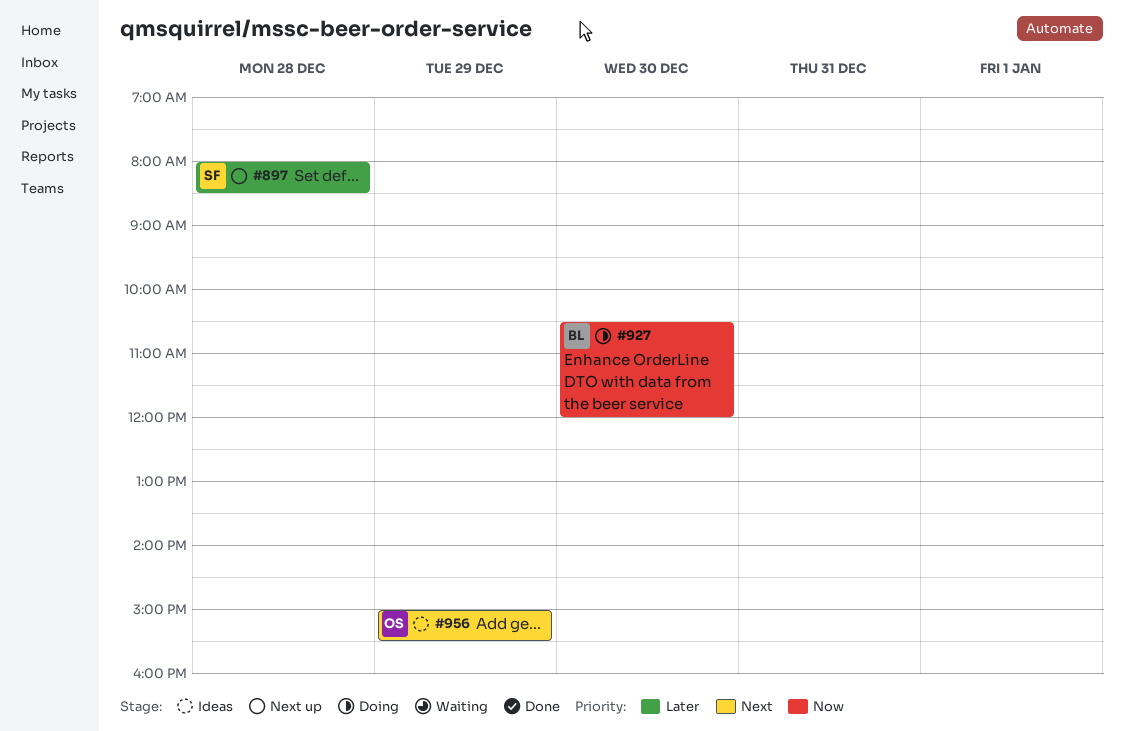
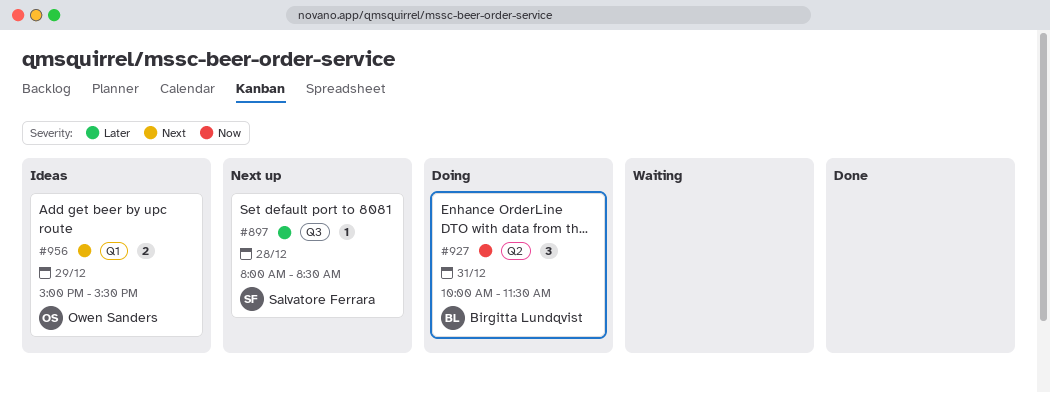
#927, day: Dec 30 -> Dec 31
#927, begins: 10:30 -> 10:00
#927, ends: 12:00 -> 11:30

